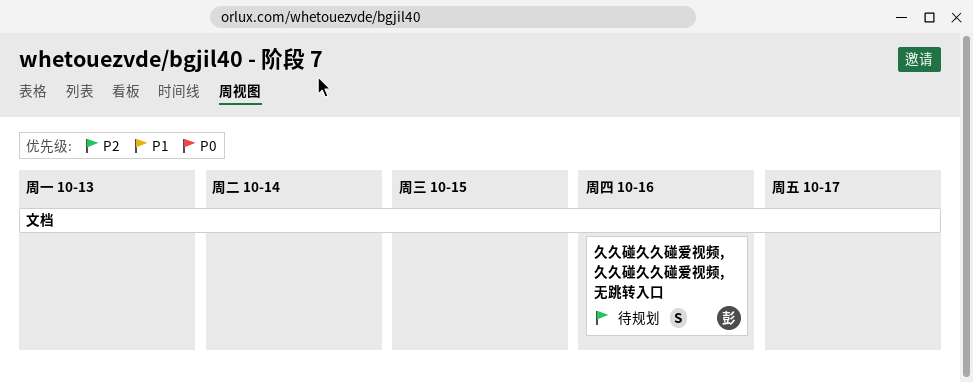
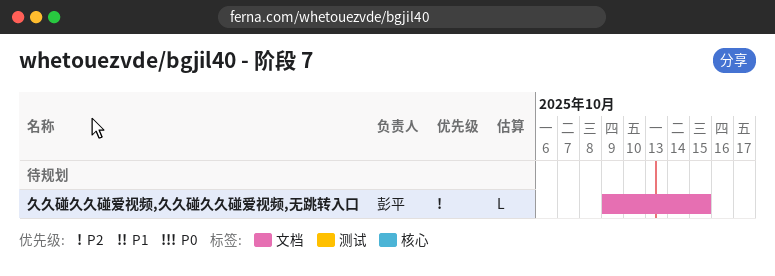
久久碰久久碰爱视频,久久碰久久碰爱视频,无跳转入口, estimate: S -> L
久久碰久久碰爱视频,久久碰久久碰爱视频,无跳转入口, due: Oct 16 -> Oct 15

